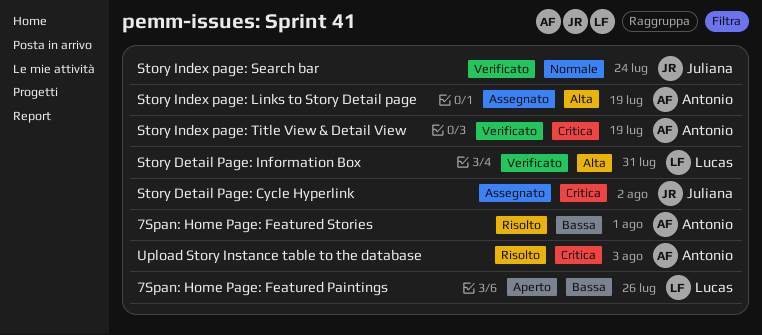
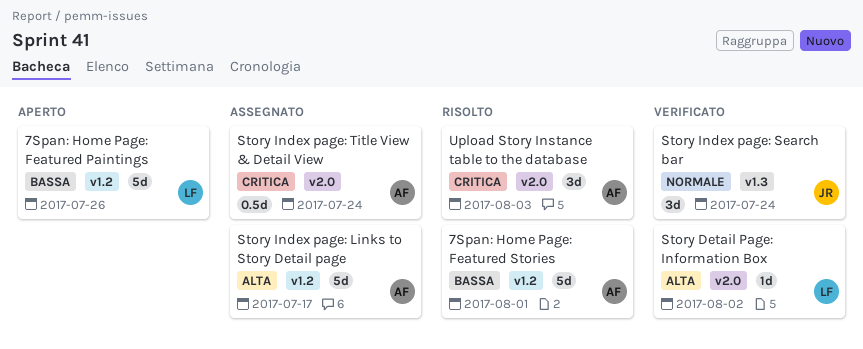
Story Detail Page: Cycle Hyperlink: present -> none
Story Detail Page: Information Box, due: Jul 31 -> Aug 2
Story Index page: Links to Story Detail page, due: Jul 19 -> Jul 17
Story Index page: Title View & Detail View, status: Verificato -> Assegnato
Story Index page: Title View & Detail View, due: Jul 19 -> Jul 24

